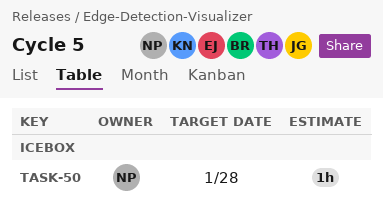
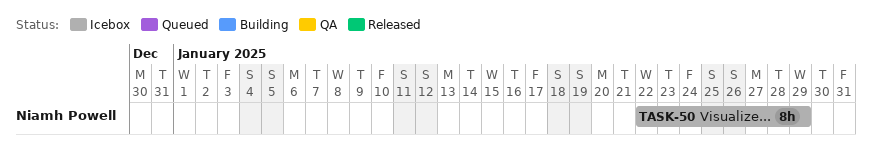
TASK-50, estimate: 1h -> 8h
TASK-50, due: Jan 28 -> Jan 29

